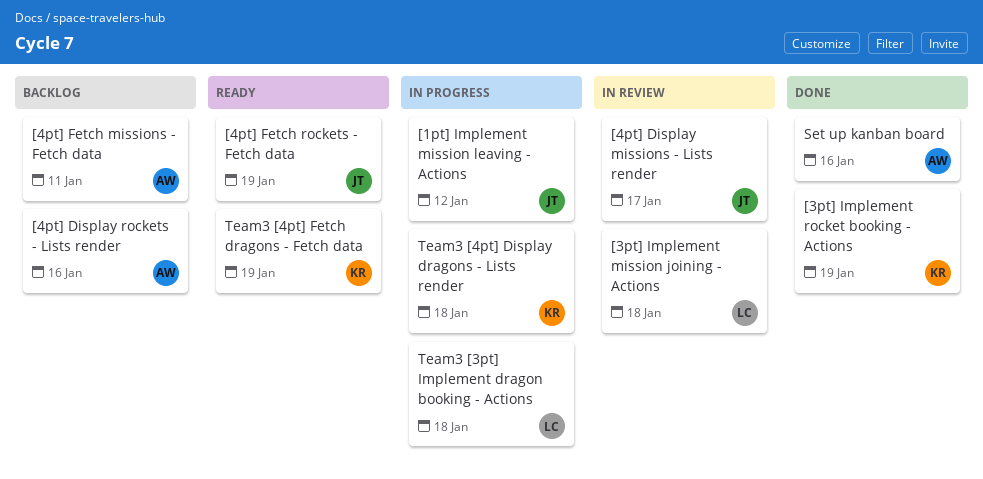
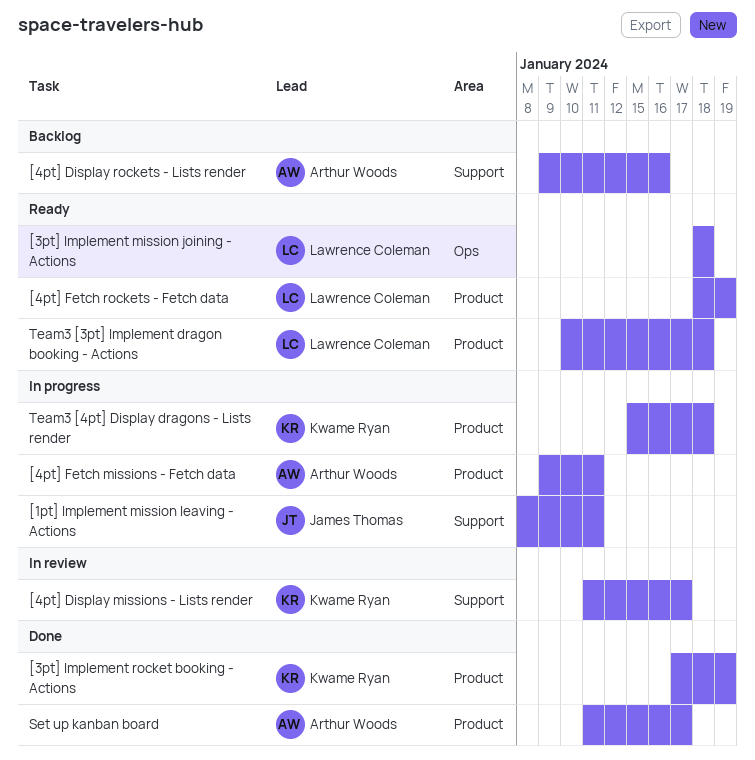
[1pt] Implement mission leaving - Actions, due: Jan 12 -> Jan 11
[3pt] Implement mission joining - Actions, status: In review -> Ready
[4pt] Display missions - Lists render, owner: James Thomas -> Kwame Ryan
[4pt] Fetch missions - Fetch data, status: Backlog -> In progress
[4pt] Fetch rockets - Fetch data, owner: James Thomas -> Lawrence Coleman
Set up kanban board, due: Jan 16 -> Jan 17
Team3 [3pt] Implement dragon booking - Actions, status: In progress -> Ready
Team3 [4pt] Fetch dragons - Fetch data: present -> none

